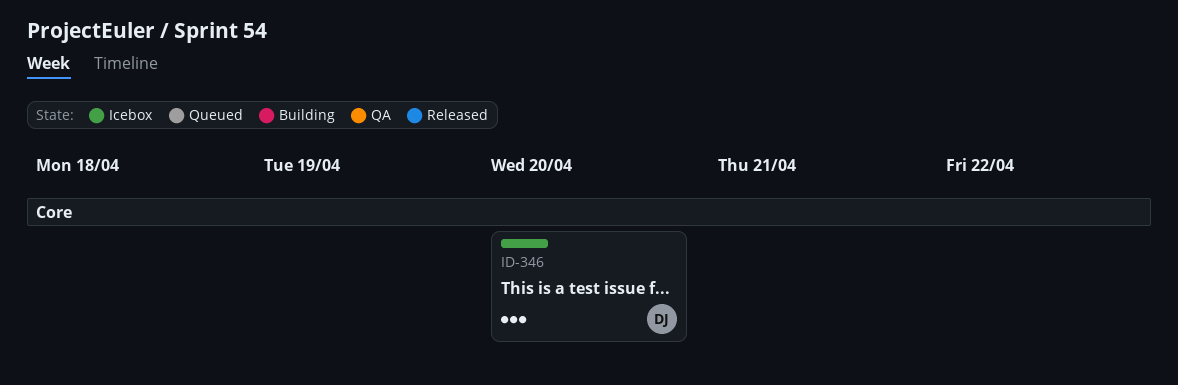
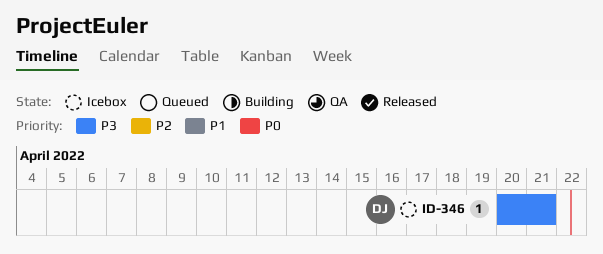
ID-346, estimate: 3 -> 1
ID-346, due: Apr 20 -> Apr 21

